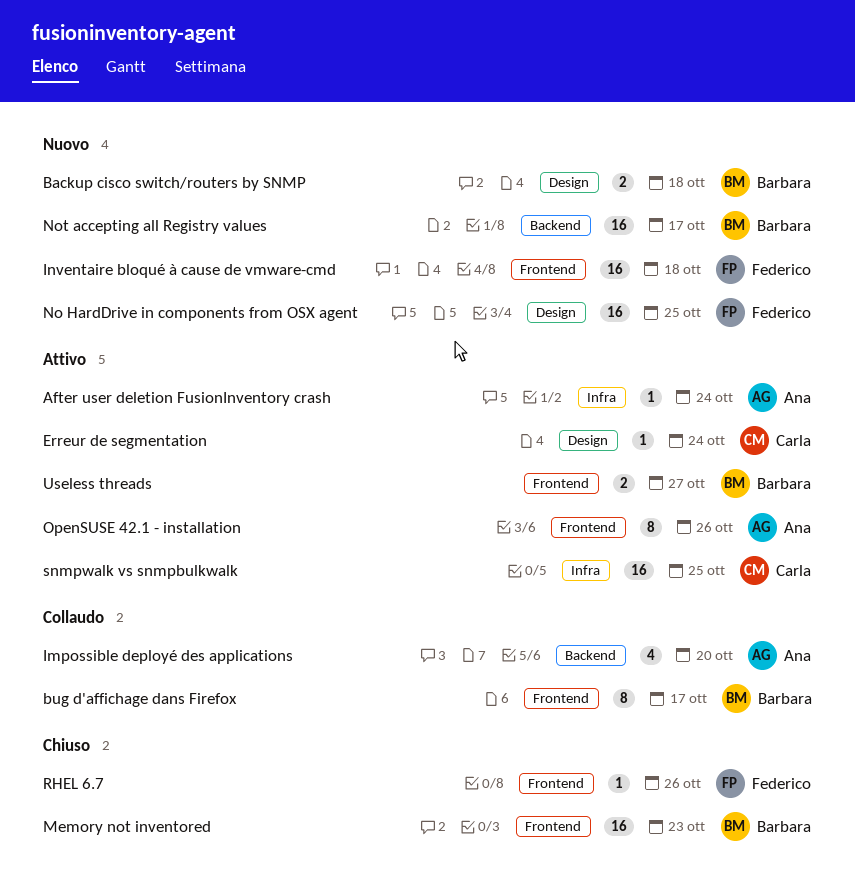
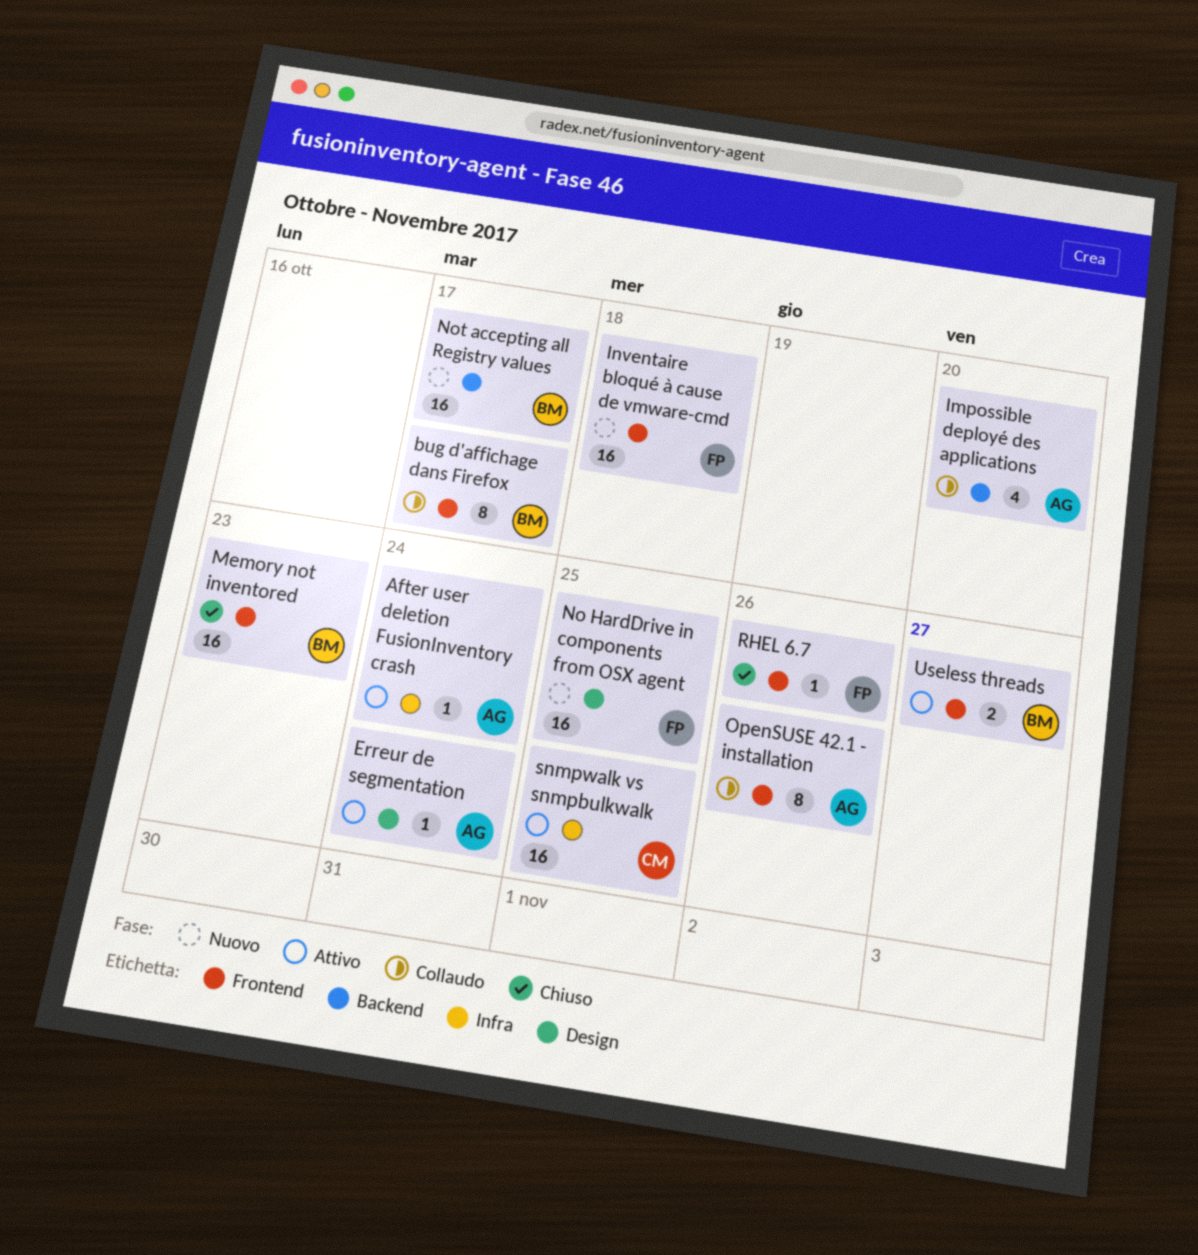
Backup cisco switch/routers by SNMP: present -> none
Erreur de segmentation, owner: Carla -> Ana
OpenSUSE 42.1 - installation, status: Attivo -> Collaudo

